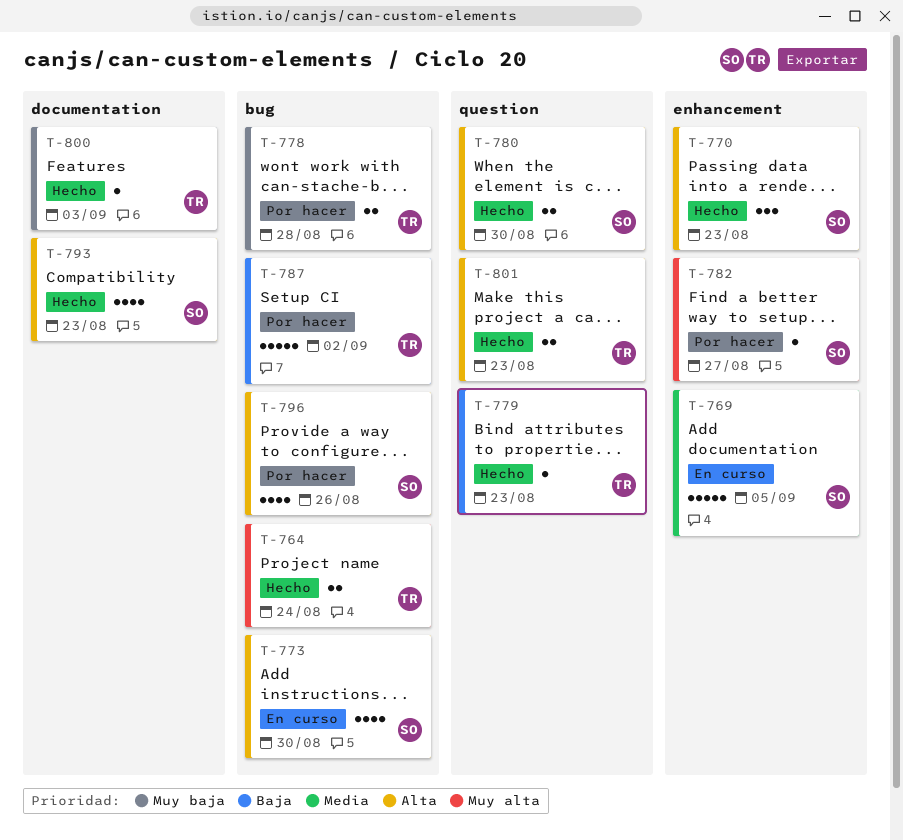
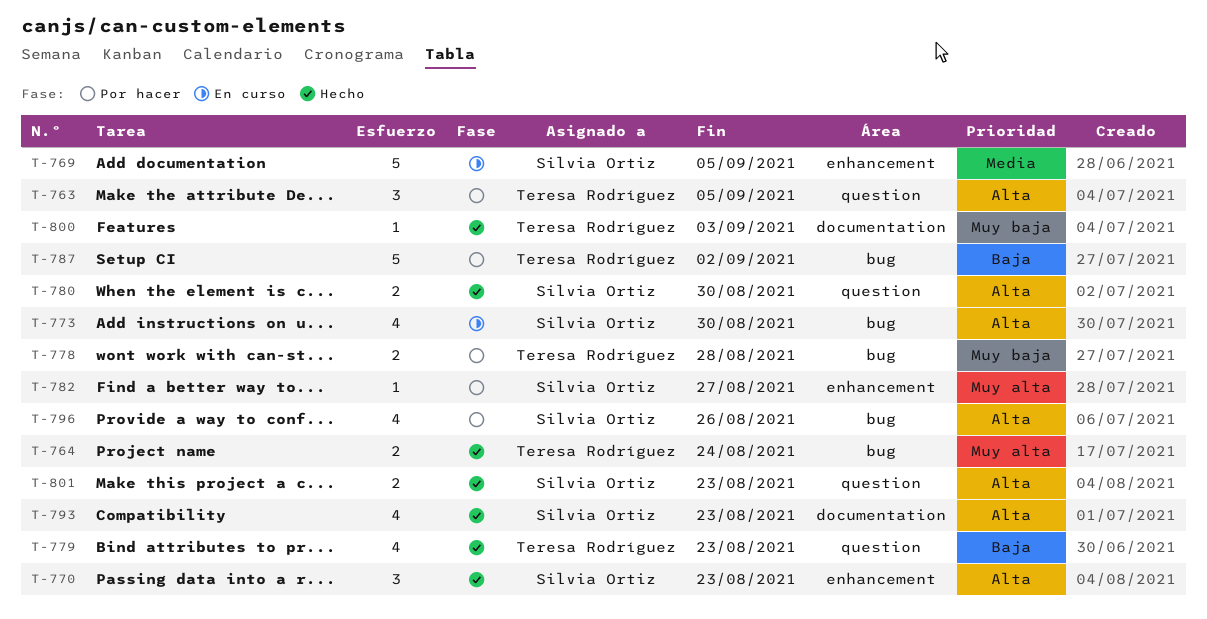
T-763: none -> present
T-779, estimate: 1 -> 4
T-801, owner: Teresa Rodríguez -> Silvia Ortiz

